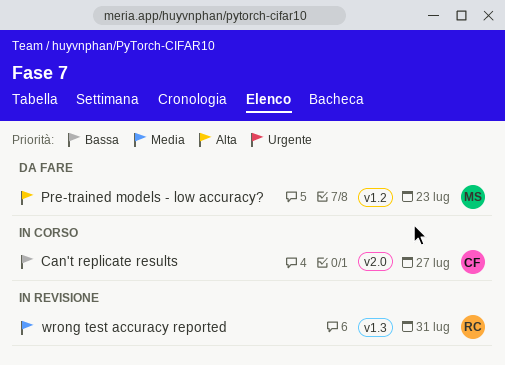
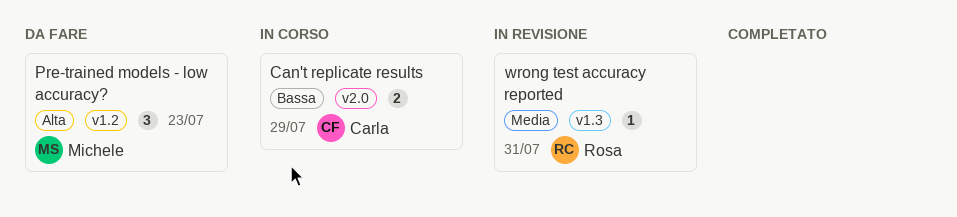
Can't replicate results, due: Jul 27 -> Jul 29

